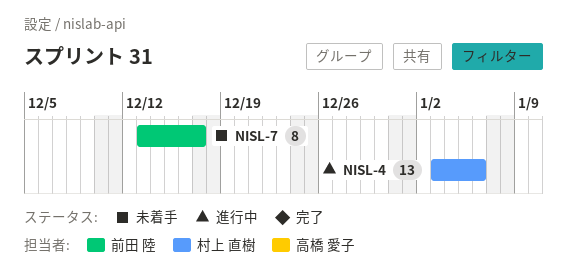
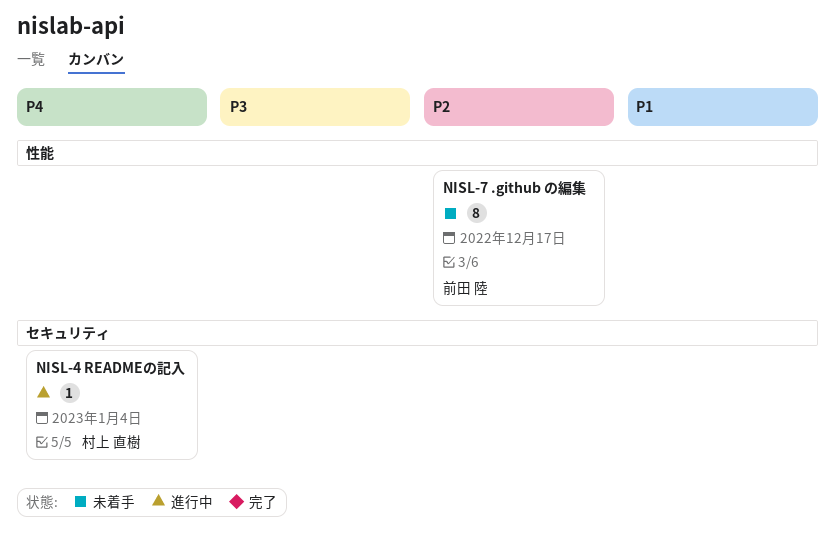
NISL-4, estimate: 13 -> 1
NISL-4, due: Jan 6 -> Jan 4

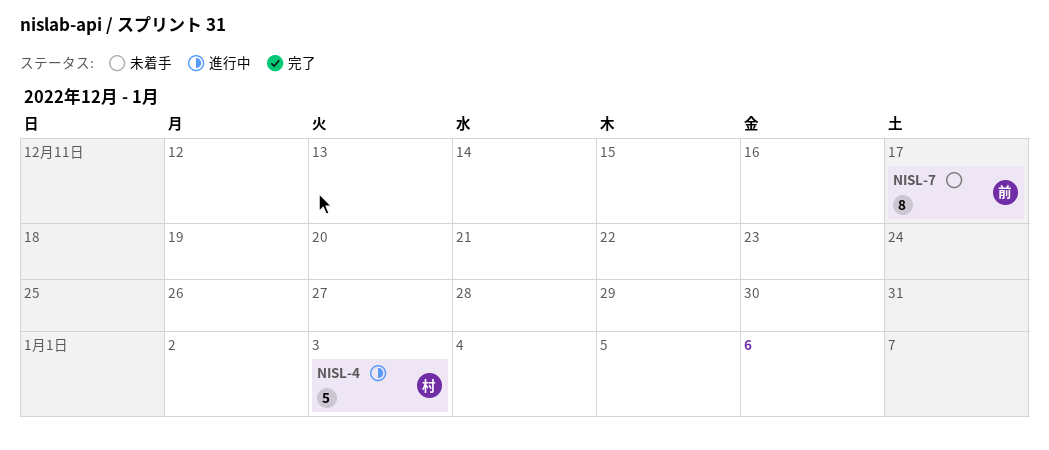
NISL-4, estimate: 1 -> 5
NISL-4, due: Jan 4 -> Jan 3

